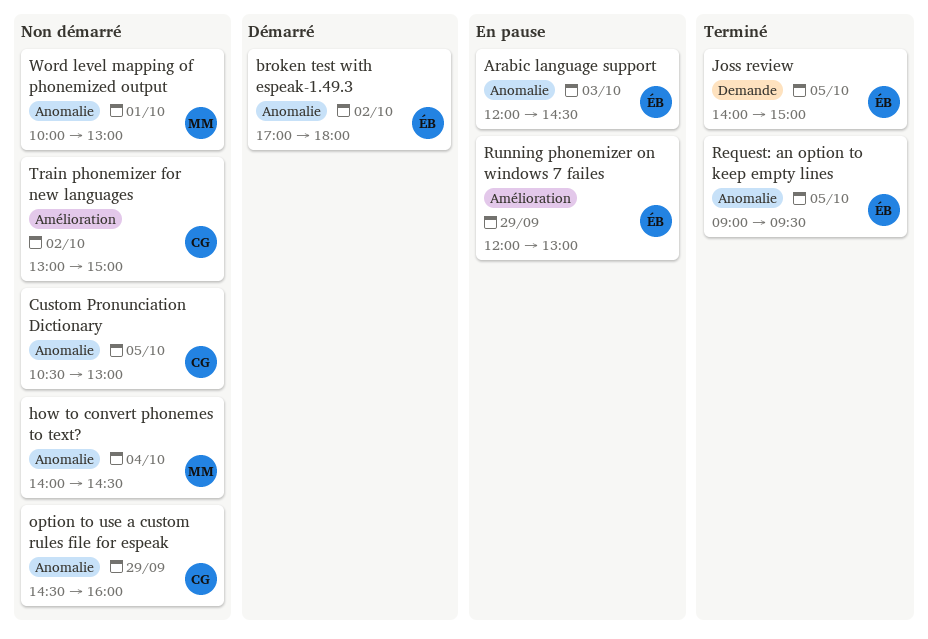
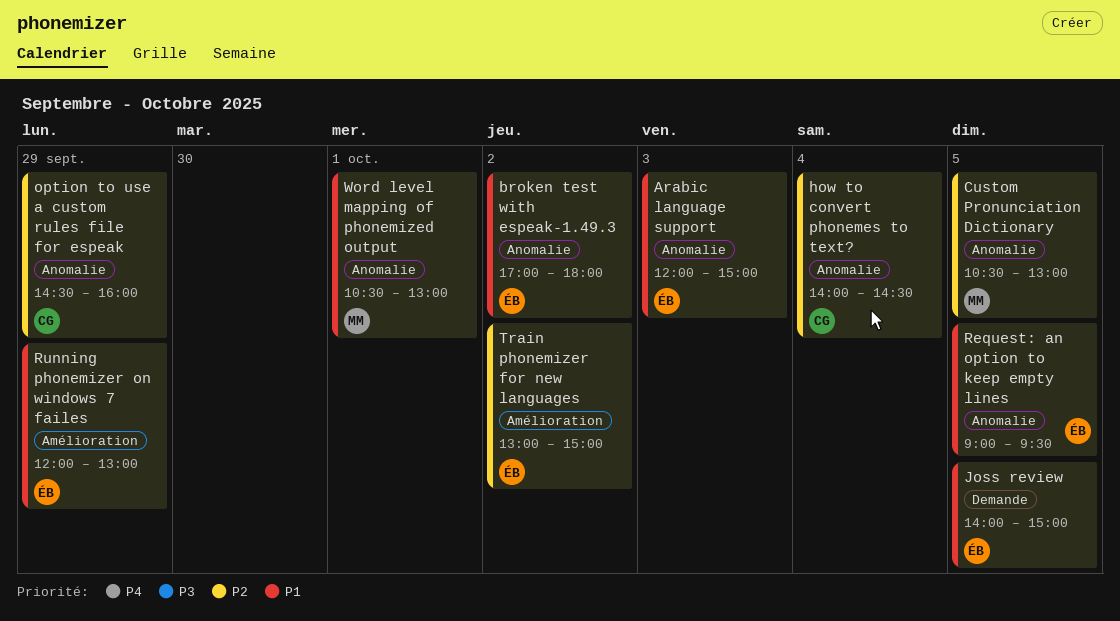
Arabic language support, ends: 14:30 -> 15:00
Custom Pronunciation Dictionary, owner: CG -> MM
how to convert phonemes to text?, owner: MM -> CG
Train phonemizer for new languages, owner: CG -> ÉB
Word level mapping of phonemized output, begins: 10:00 -> 10:30

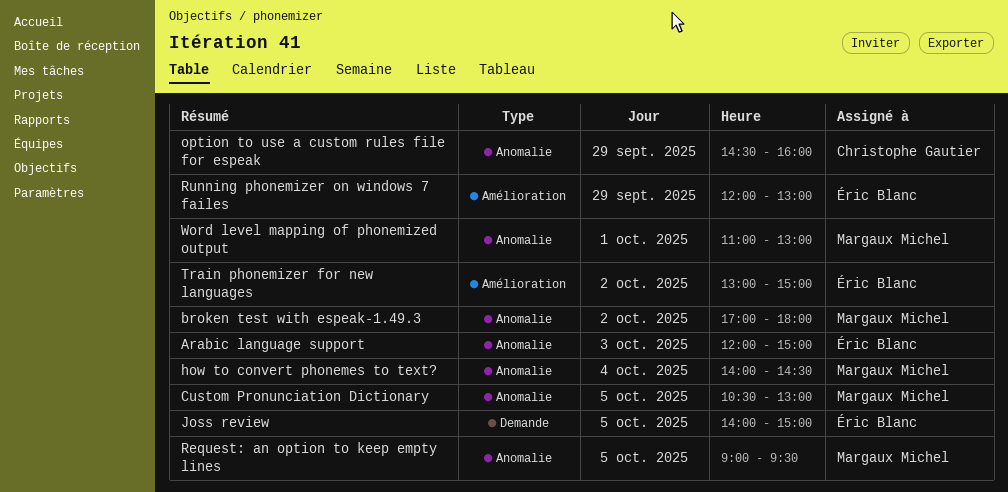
broken test with espeak-1.49.3, owner: Éric Blanc -> Margaux Michel
how to convert phonemes to text?, owner: Christophe Gautier -> Margaux Michel
Request: an option to keep empty lines, owner: Éric Blanc -> Margaux Michel
Word level mapping of phonemized output, begins: 10:30 -> 11:00

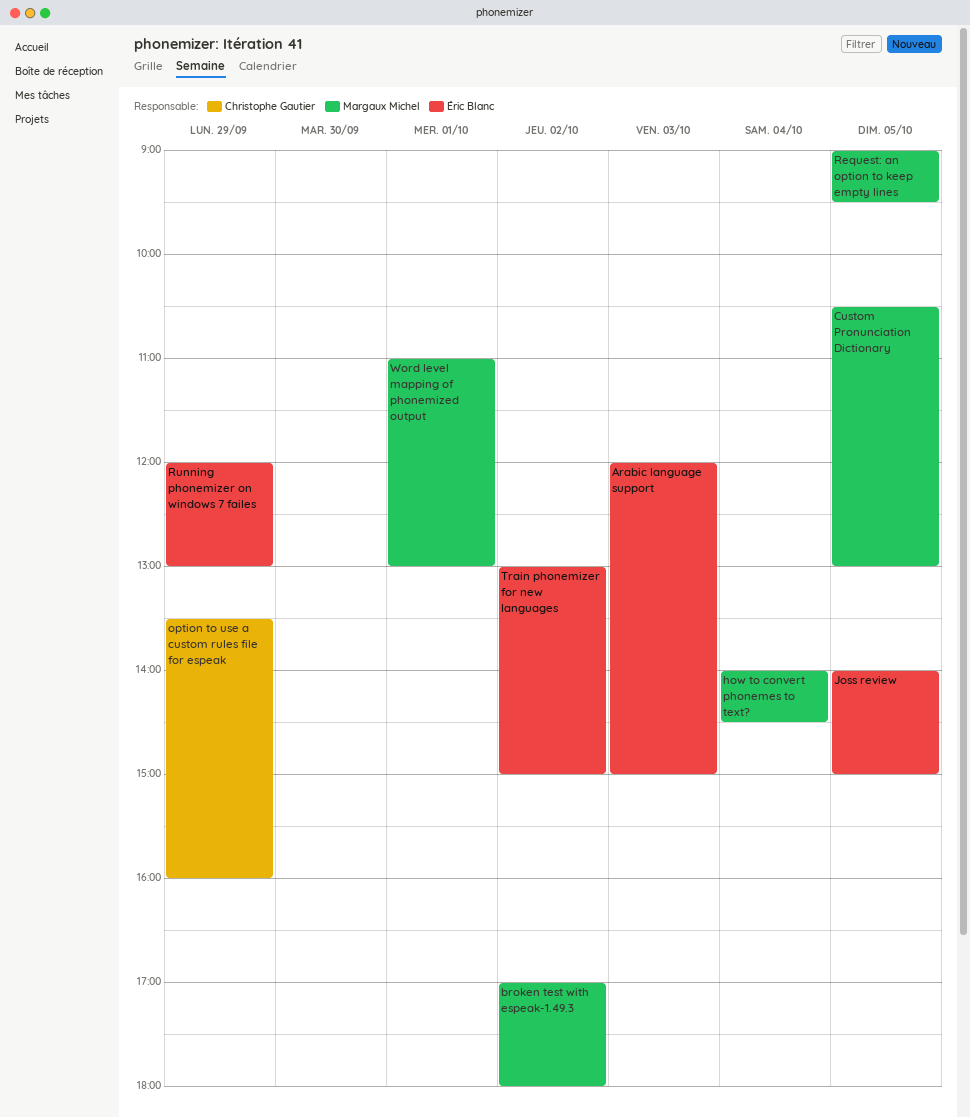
option to use a custom rules file for espeak, begins: 14:30 -> 13:30

